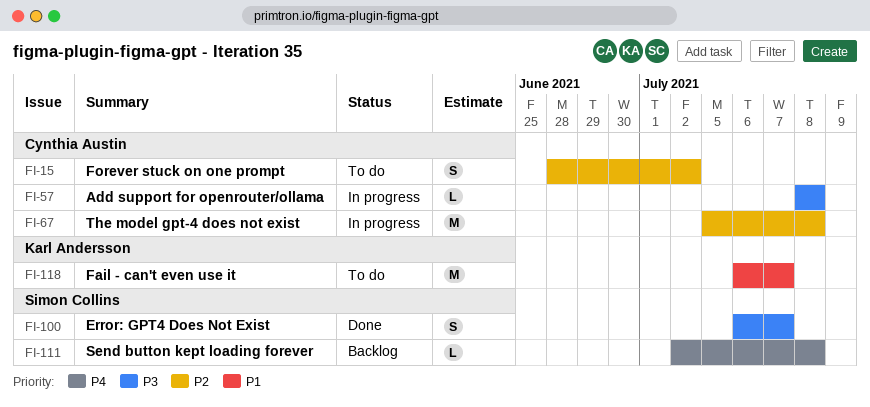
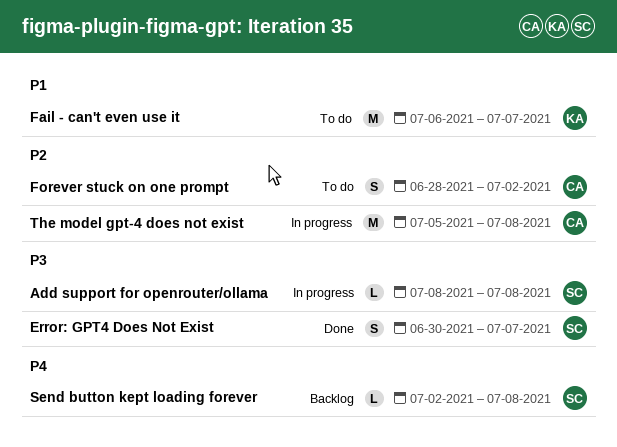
Add support for openrouter/ollama, owner: Cynthia Austin -> Simon Collins
Error: GPT4 Does Not Exist, start: Jul 6 -> Jun 30

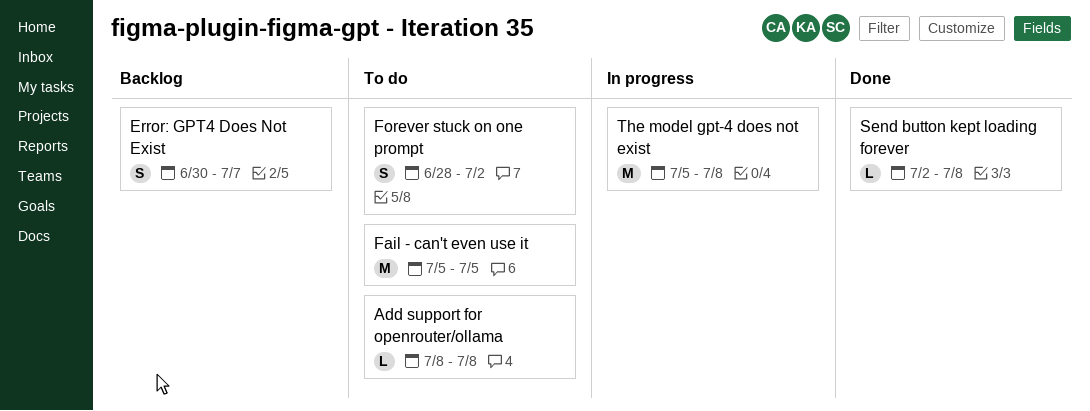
Add support for openrouter/ollama, status: In progress -> To do
Error: GPT4 Does Not Exist, status: Done -> Backlog
Fail - can't even use it, start: Jul 6 -> Jul 5
Fail - can't even use it, due: Jul 7 -> Jul 5
Send button kept loading forever, status: Backlog -> Done

